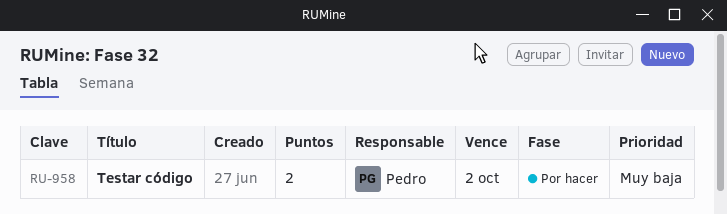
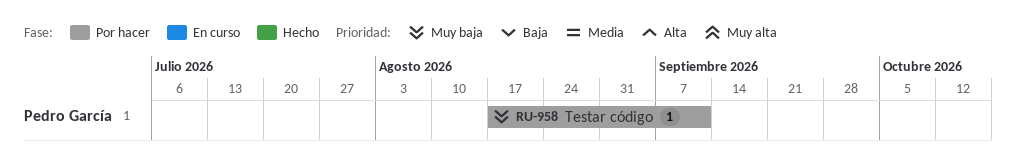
RU-958, estimate: 2 -> 1
RU-958, due: Oct 2 -> Sep 11

